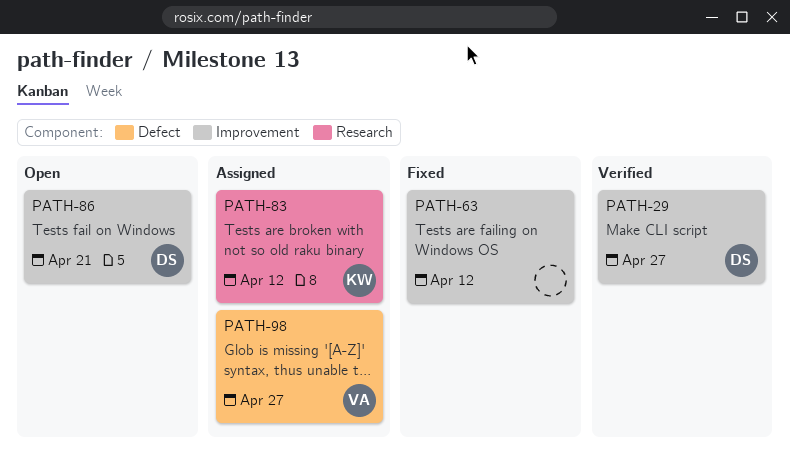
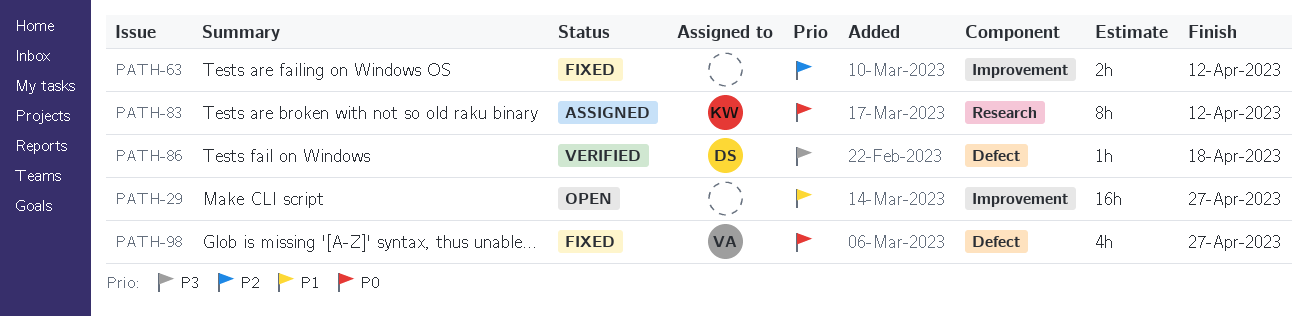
PATH-29, status: Verified -> Open
PATH-29, owner: DS -> none
PATH-86, status: Open -> Verified
PATH-86, label: Improvement -> Defect
PATH-86, due: Apr 21 -> Apr 18
PATH-98, status: Assigned -> Fixed

